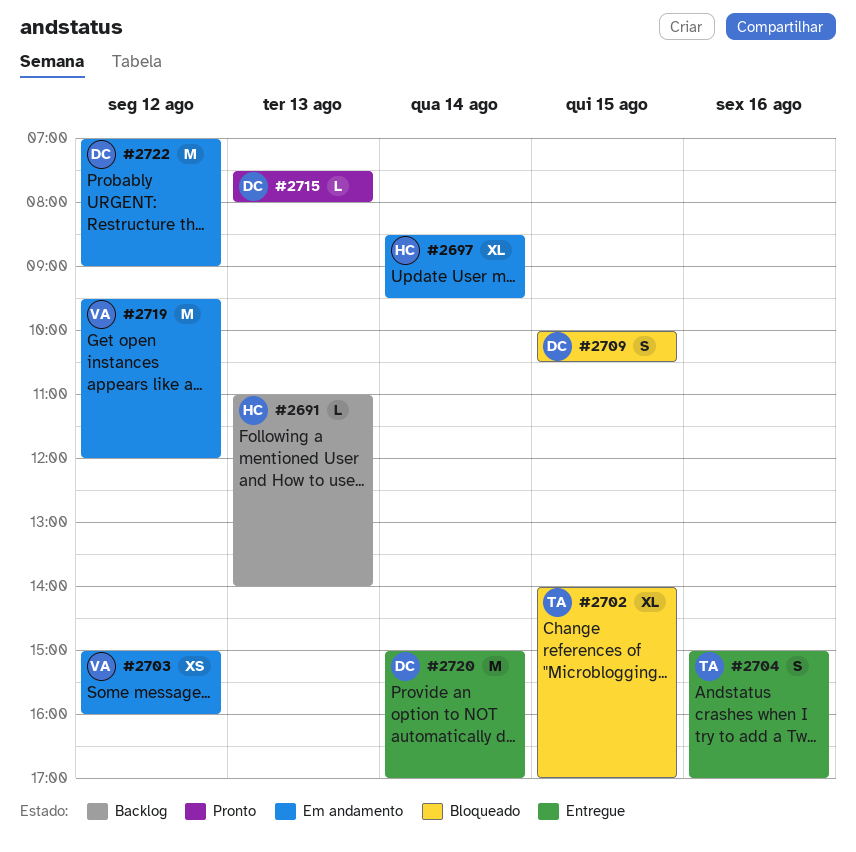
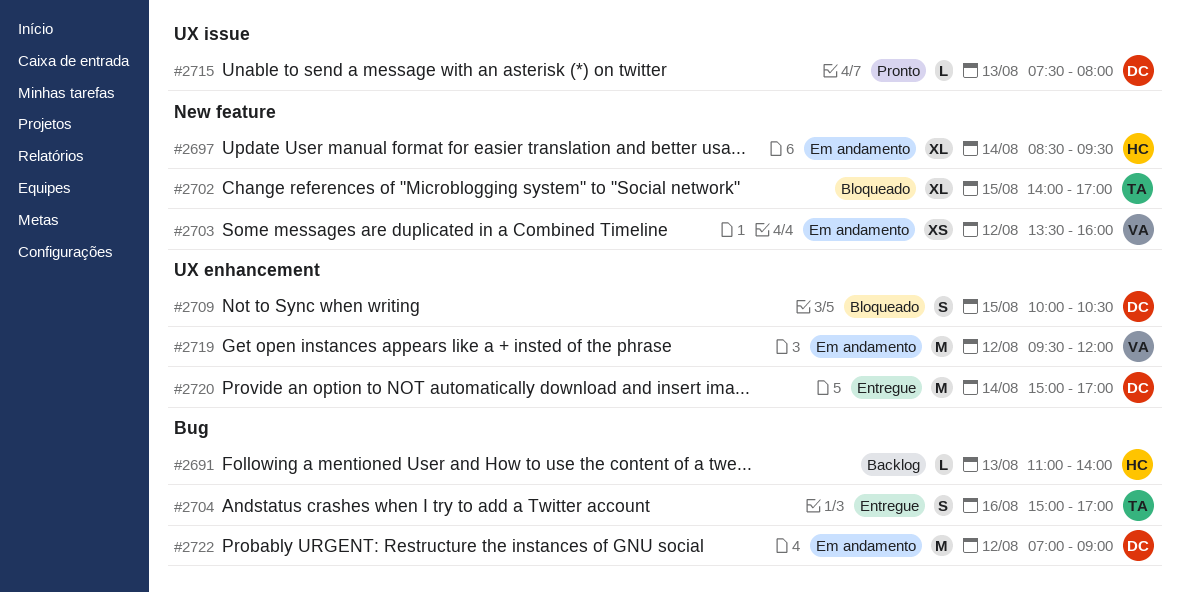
#2703, begins: 15:00 -> 13:30

